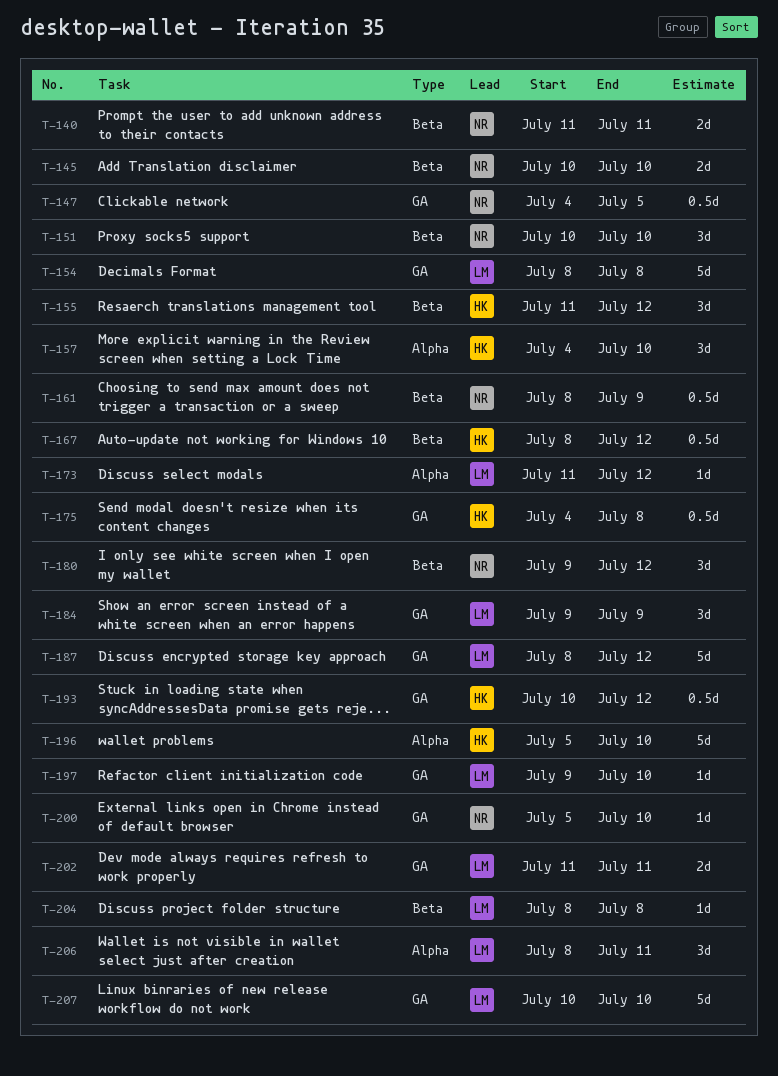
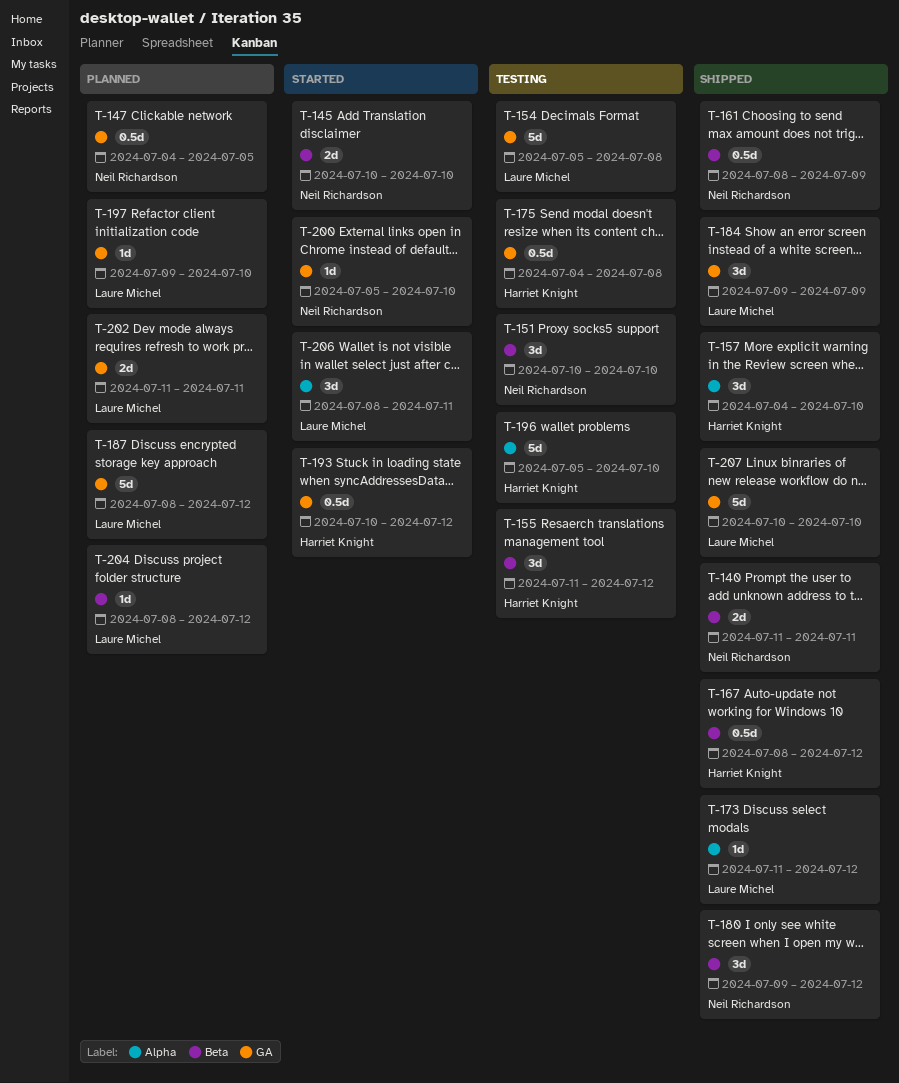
T-154, start: Jul 8 -> Jul 5
T-204, due: Jul 8 -> Jul 12

